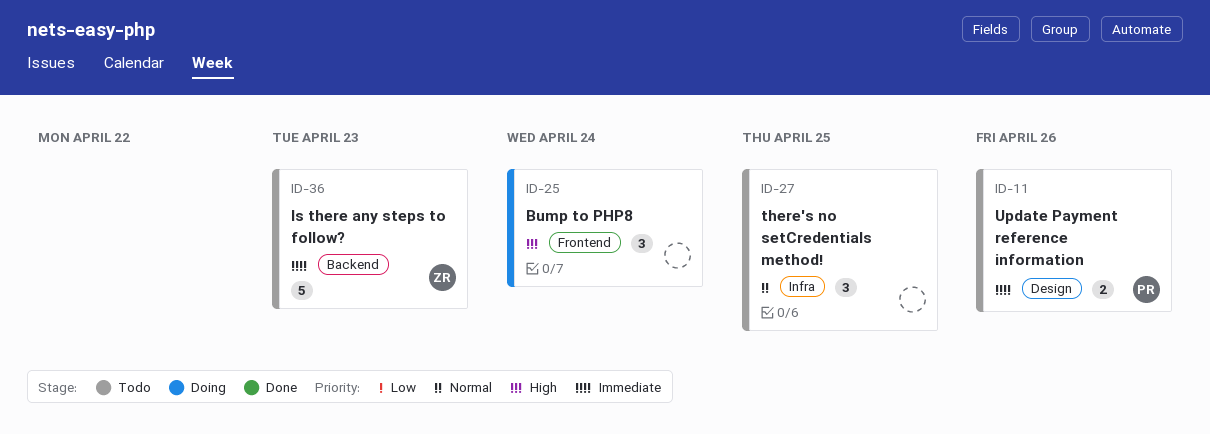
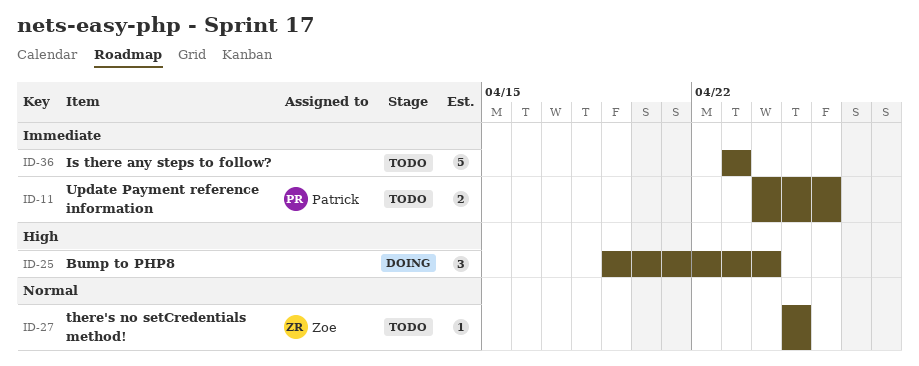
ID-27, owner: none -> Zoe
ID-27, estimate: 3 -> 1
ID-36, owner: Zoe -> none

